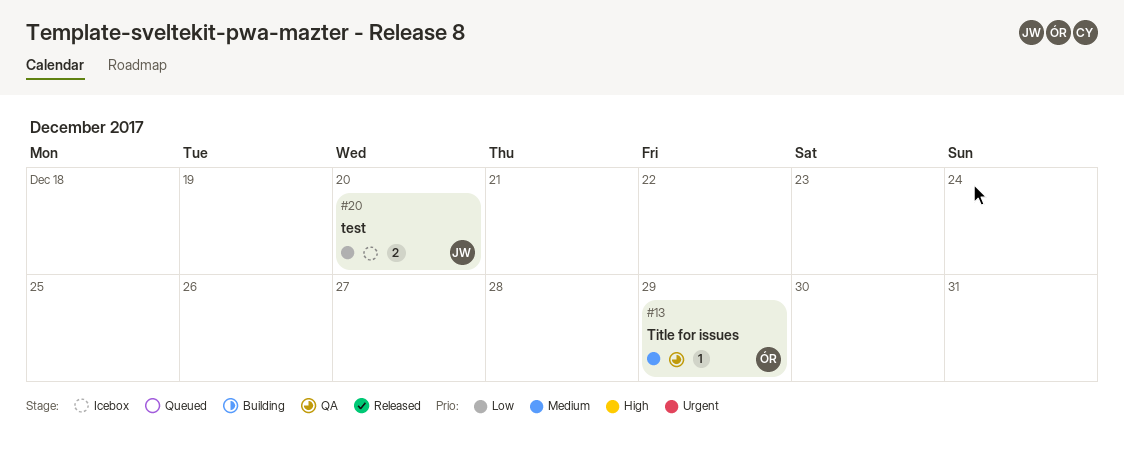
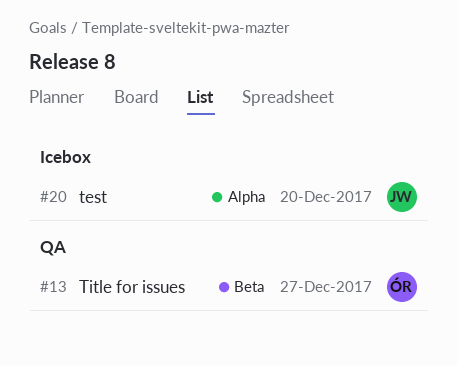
#13, due: Dec 29 -> Dec 27

